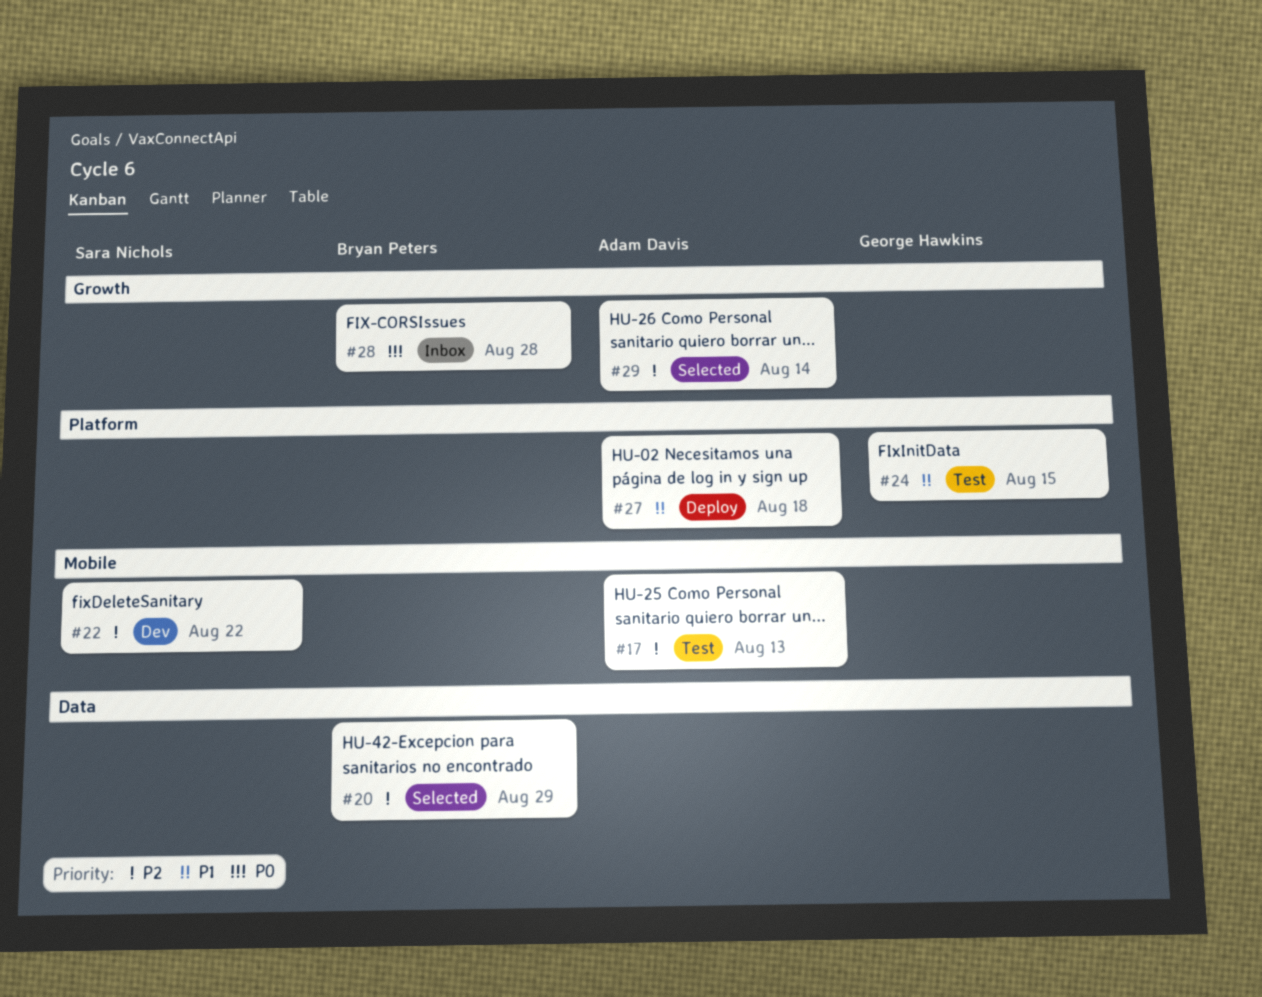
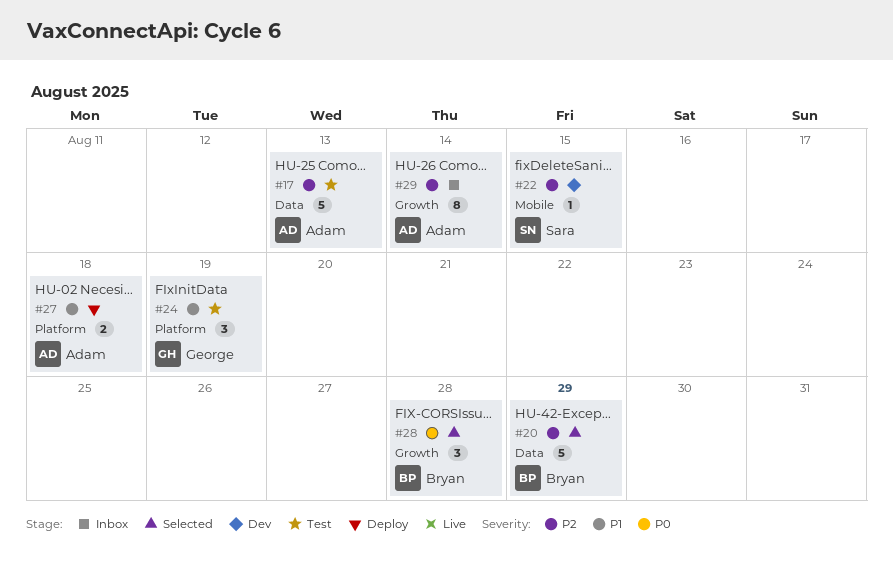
#17, label: Mobile -> Data
#22, due: Aug 22 -> Aug 15
#24, due: Aug 15 -> Aug 19
#28, status: Inbox -> Selected
#29, status: Selected -> Inbox

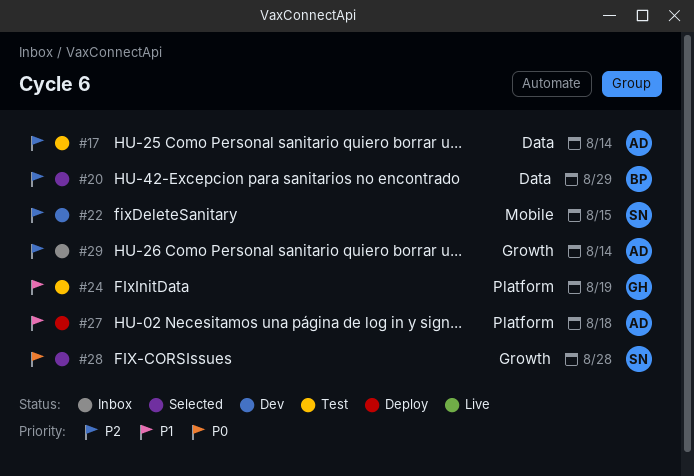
#17, due: Aug 13 -> Aug 14
#28, owner: Bryan -> Sara

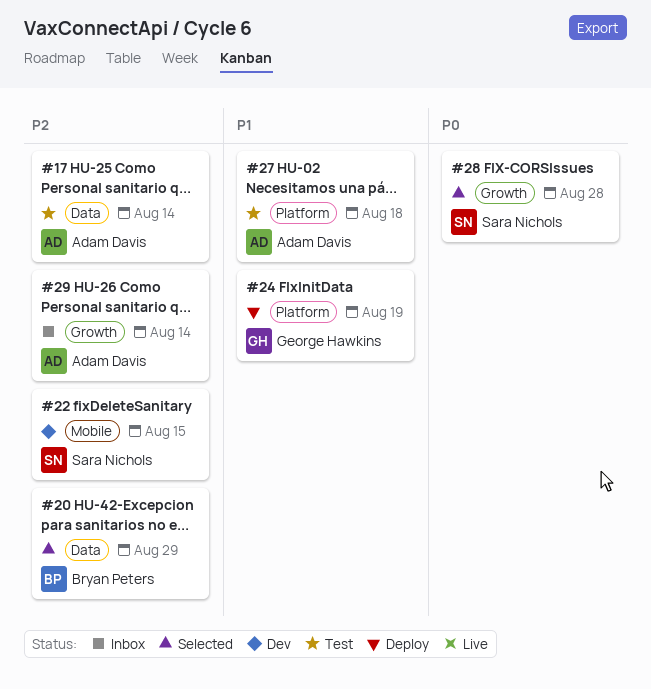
#24, status: Test -> Deploy
#27, status: Deploy -> Test

